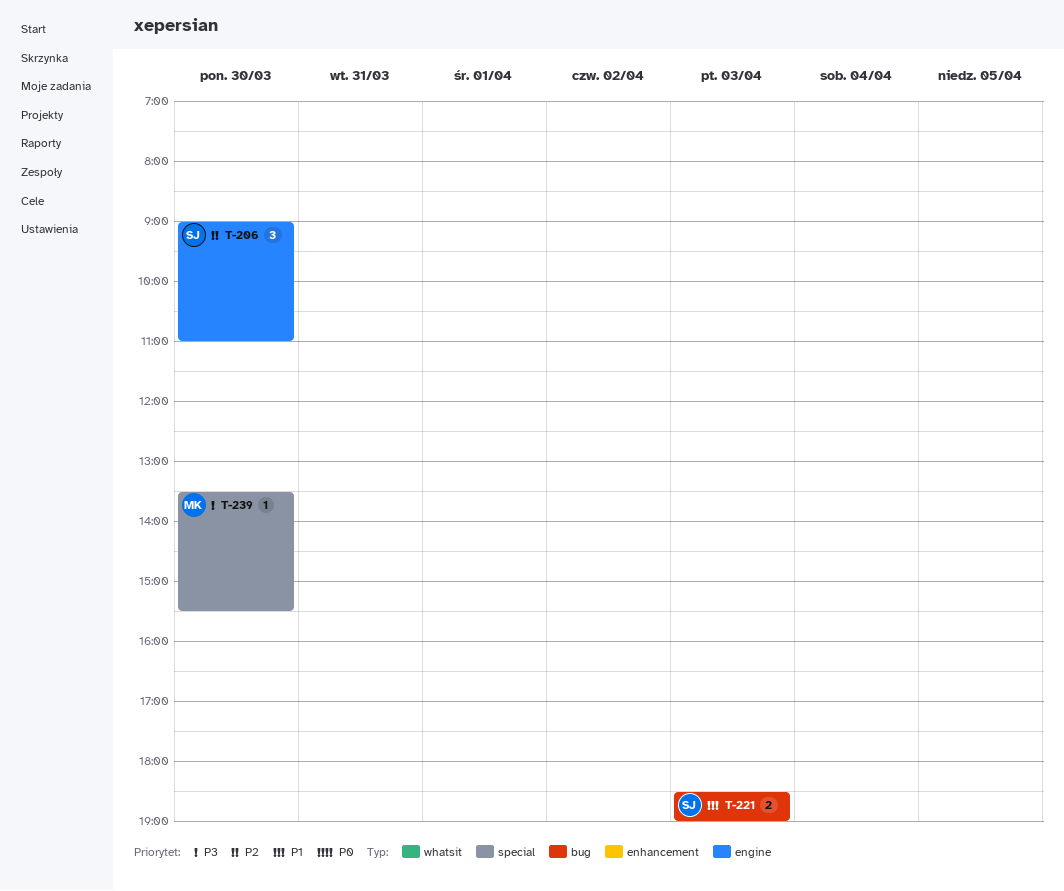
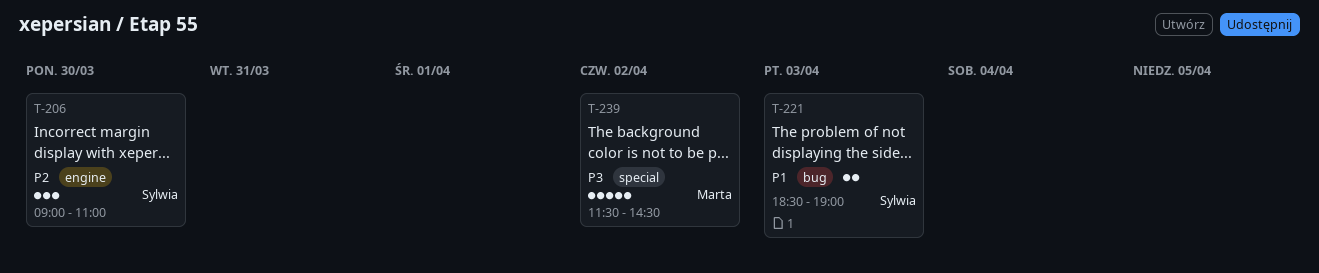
T-239, estimate: 1 -> 5
T-239, day: Mar 30 -> Apr 2
T-239, begins: 13:30 -> 11:30
T-239, ends: 15:30 -> 14:30

